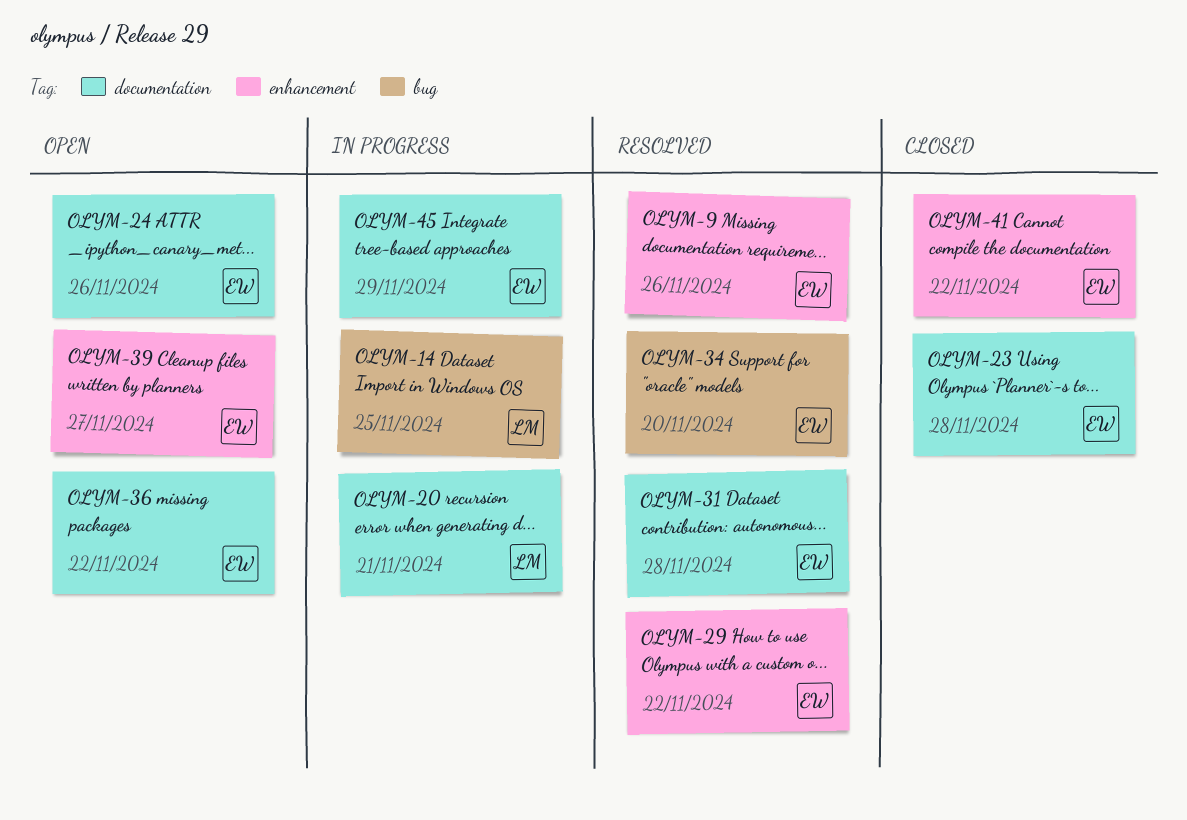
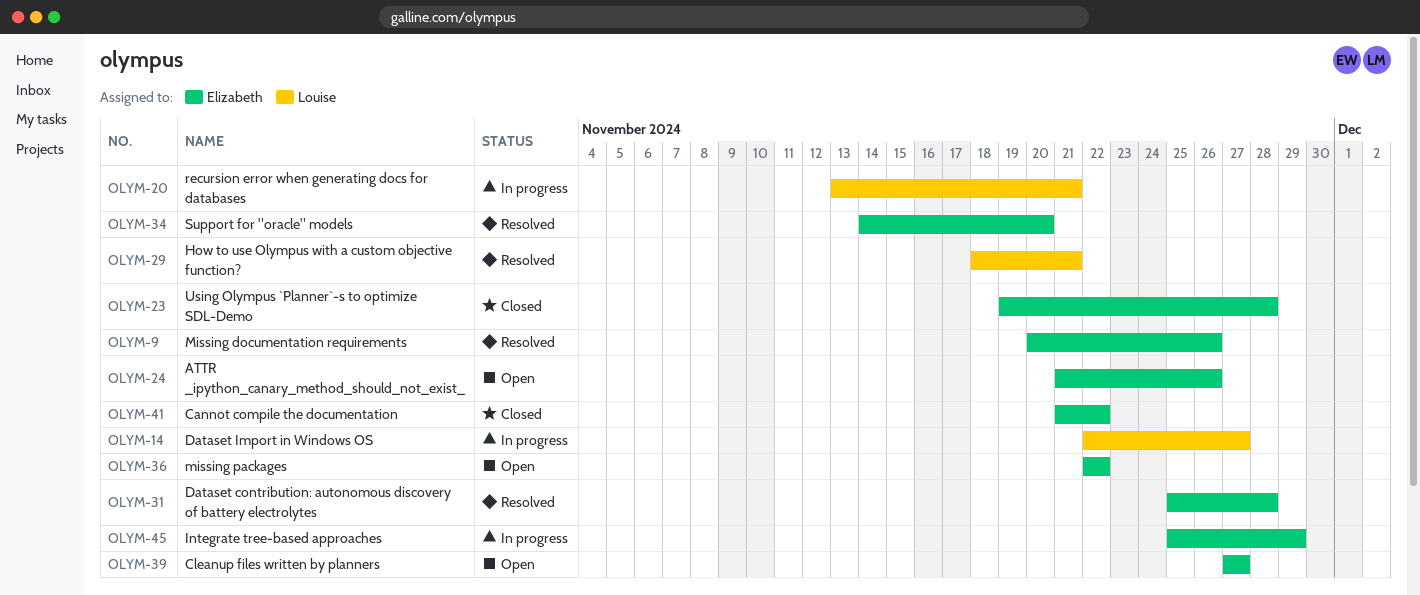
OLYM-14, due: Nov 25 -> Nov 27
OLYM-29, owner: Elizabeth -> Louise
OLYM-29, due: Nov 22 -> Nov 21

